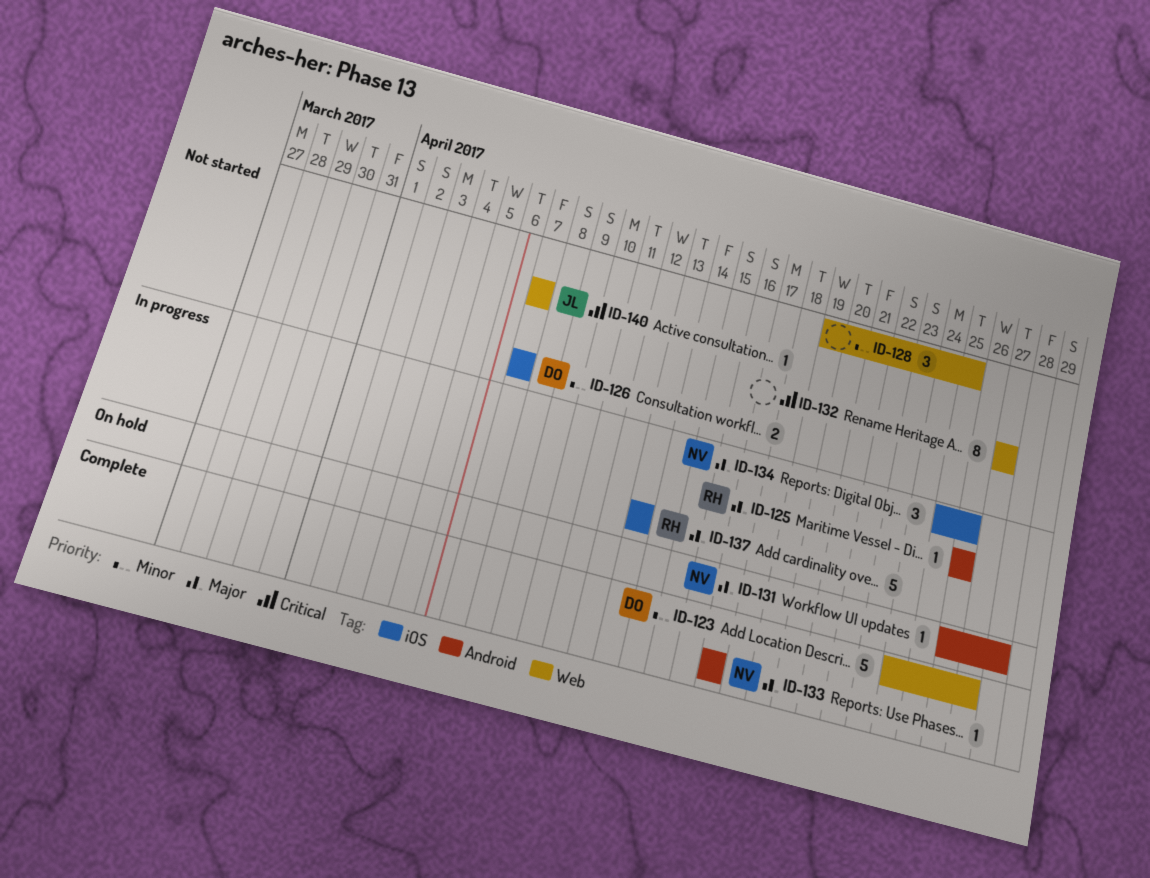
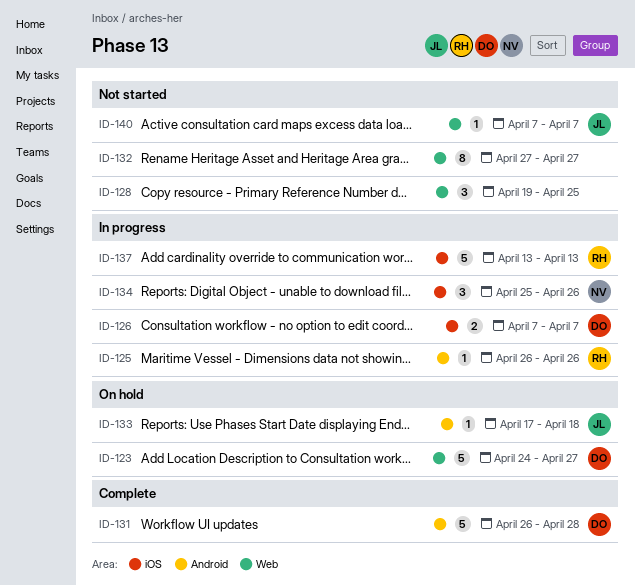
ID-123, status: Complete -> On hold
ID-126, status: Not started -> In progress
ID-131, status: On hold -> Complete
ID-131, owner: NV -> DO
ID-131, estimate: 1 -> 5
ID-133, status: Complete -> On hold
ID-133, owner: NV -> JL
ID-133, due: Apr 17 -> Apr 18

